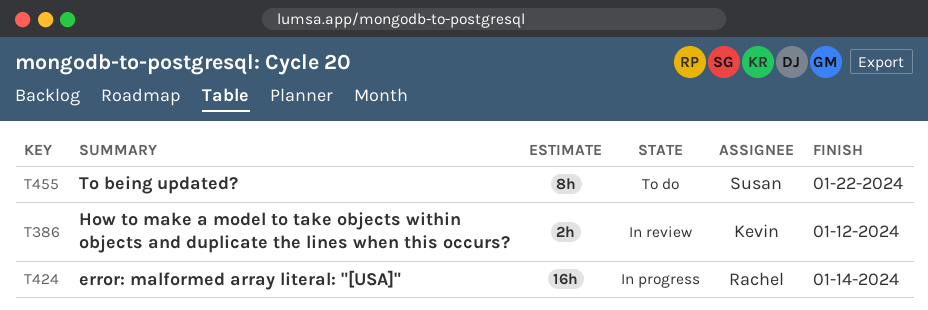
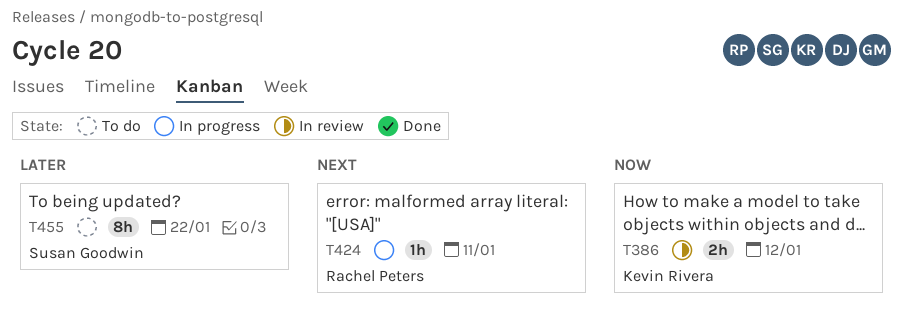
T424, estimate: 16h -> 1h
T424, due: Jan 14 -> Jan 11

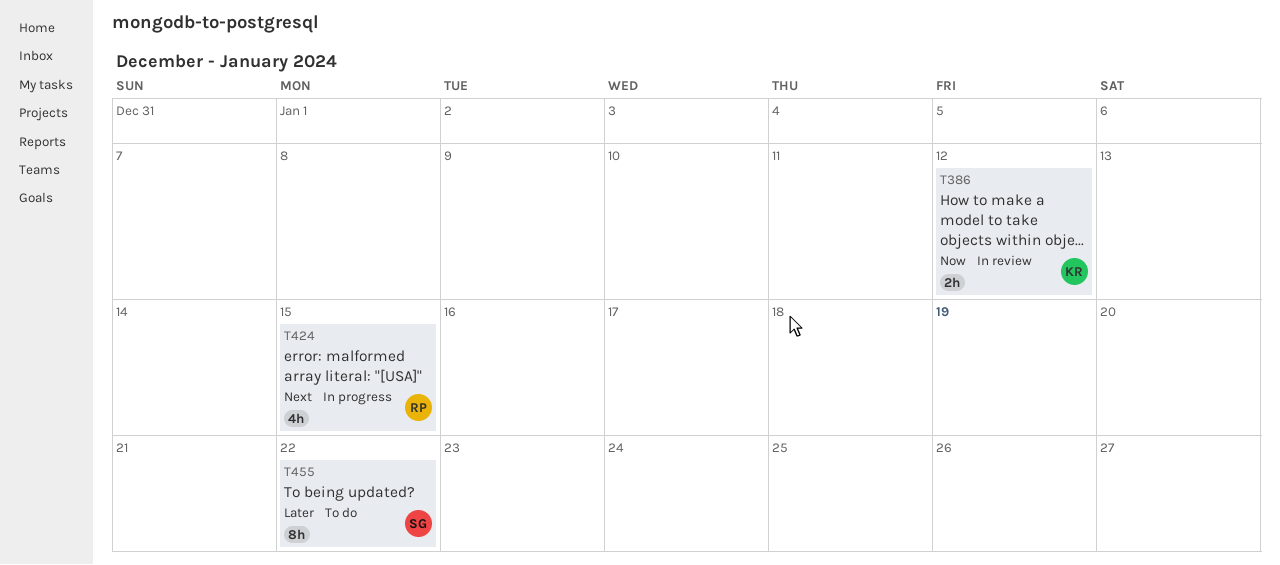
T424, estimate: 1h -> 4h
T424, due: Jan 11 -> Jan 15

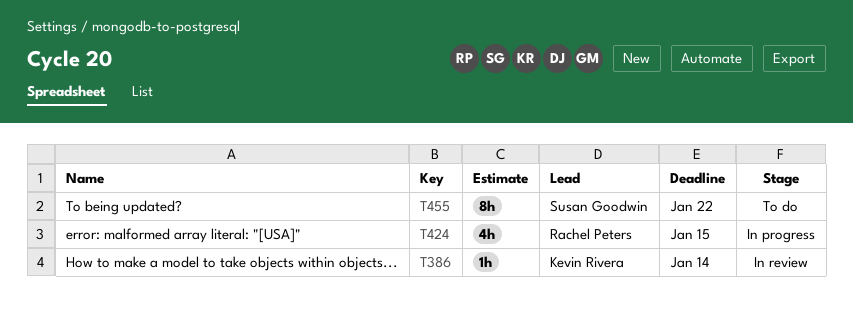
T386, estimate: 2h -> 1h
T386, due: Jan 12 -> Jan 14

